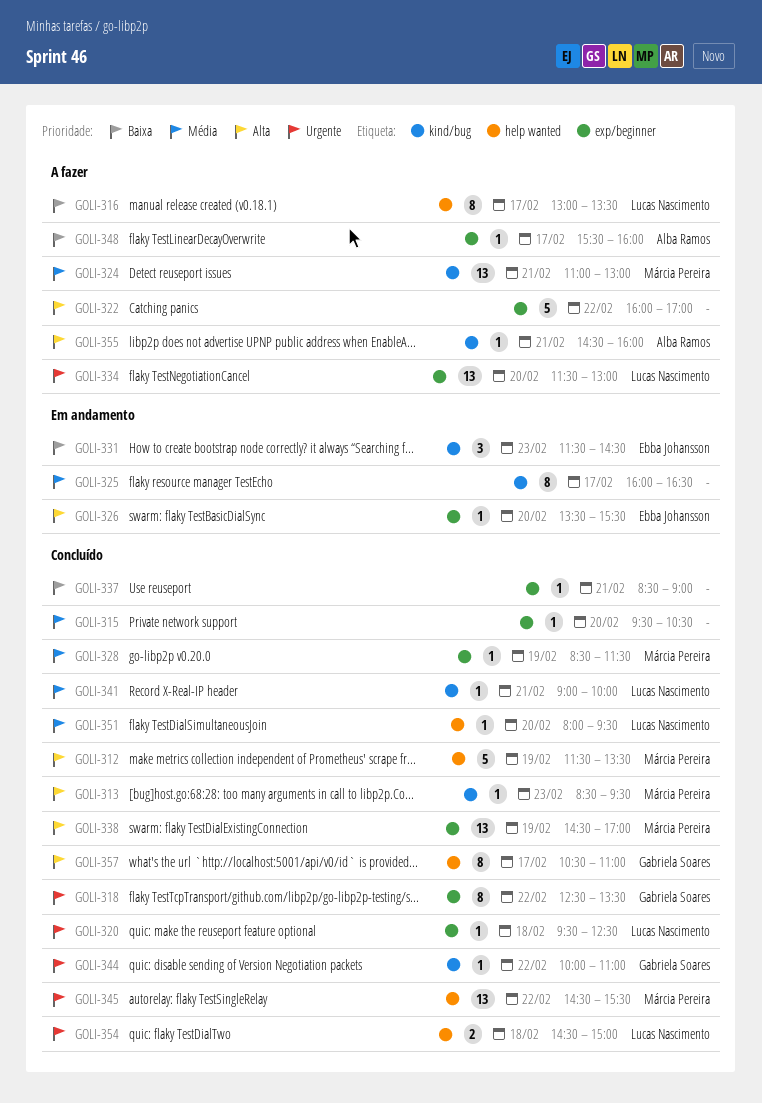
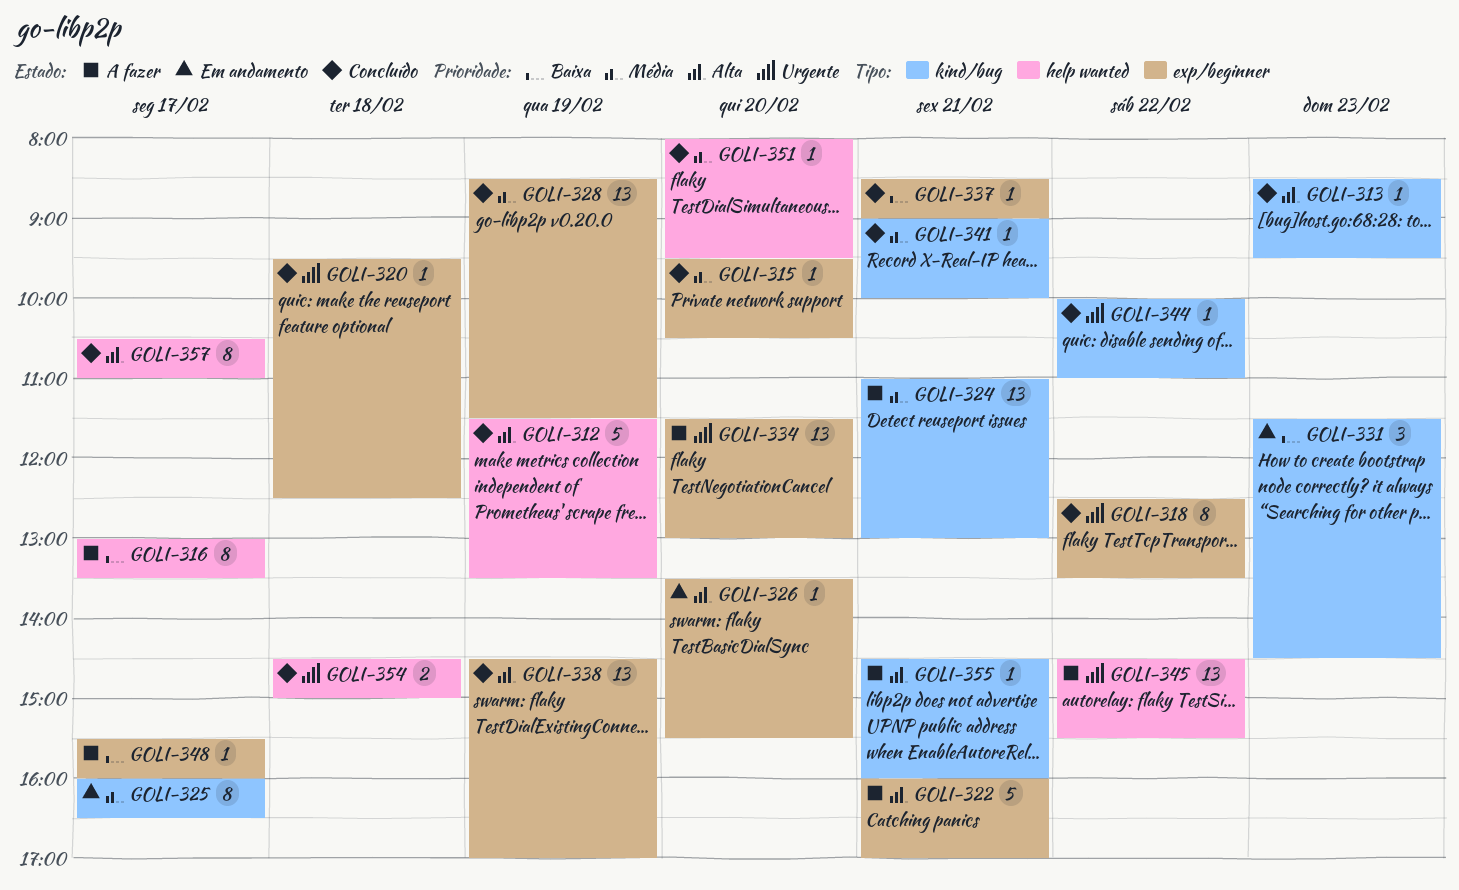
GOLI-322, day: Feb 22 -> Feb 21
GOLI-328, estimate: 1 -> 13
GOLI-345, status: Concluído -> A fazer

